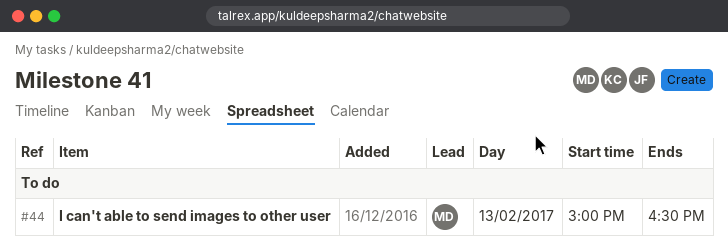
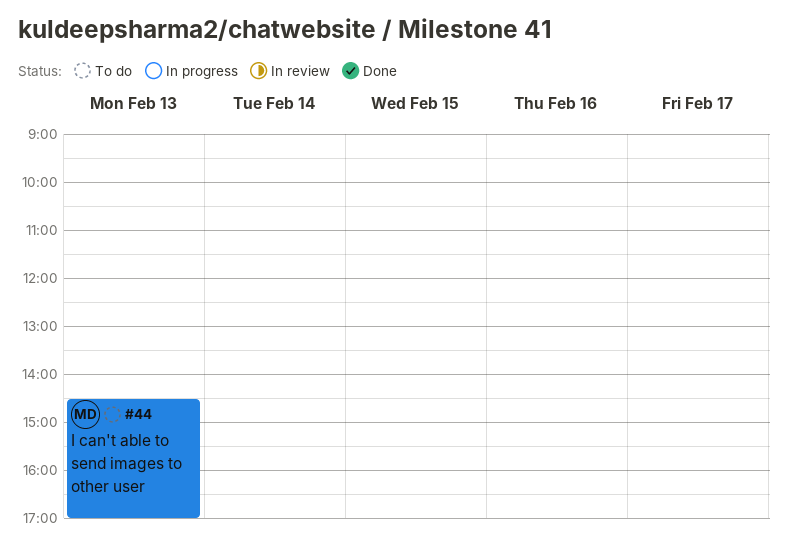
#44, begins: 15:00 -> 14:30
#44, ends: 16:30 -> 17:00

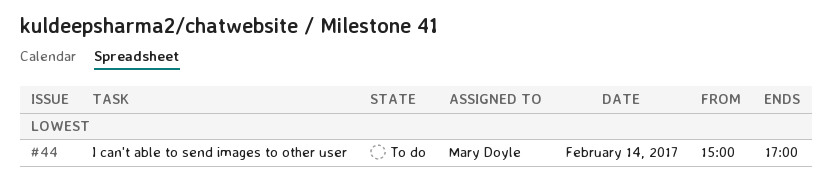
#44, day: Feb 13 -> Feb 14
#44, begins: 14:30 -> 15:00

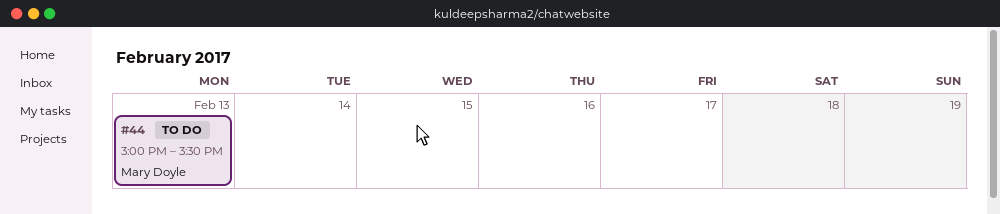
#44, day: Feb 14 -> Feb 13
#44, ends: 17:00 -> 15:30

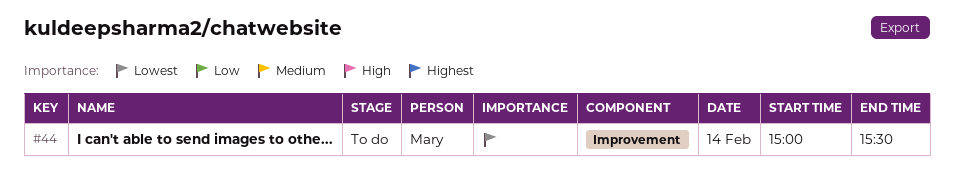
#44, day: Feb 13 -> Feb 14

